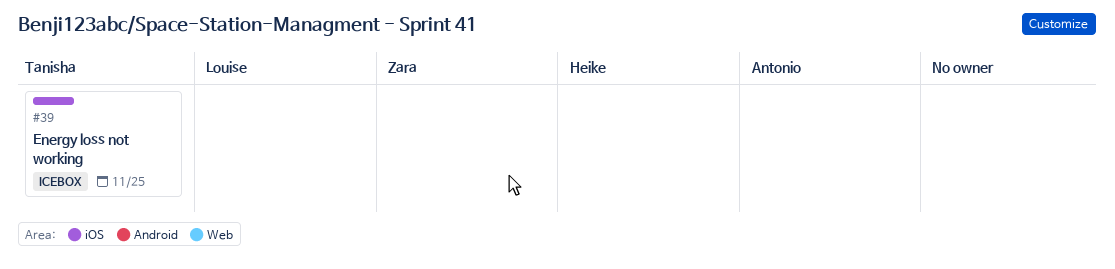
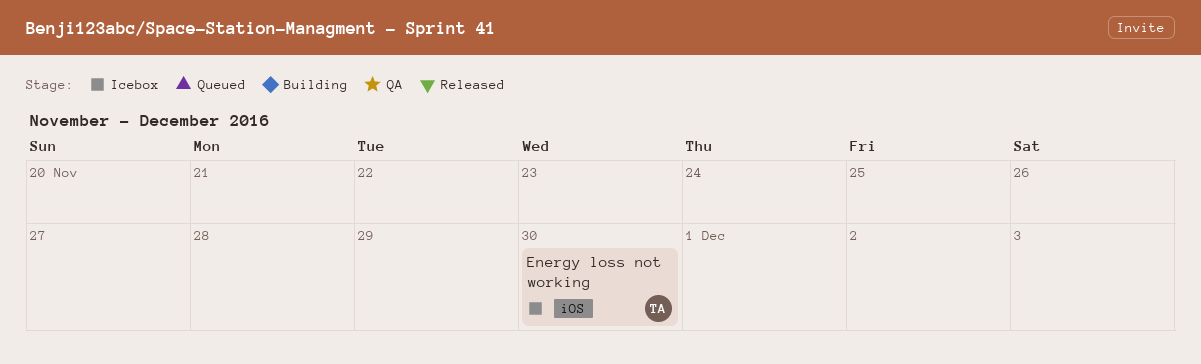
Energy loss not working, due: Nov 25 -> Nov 30

